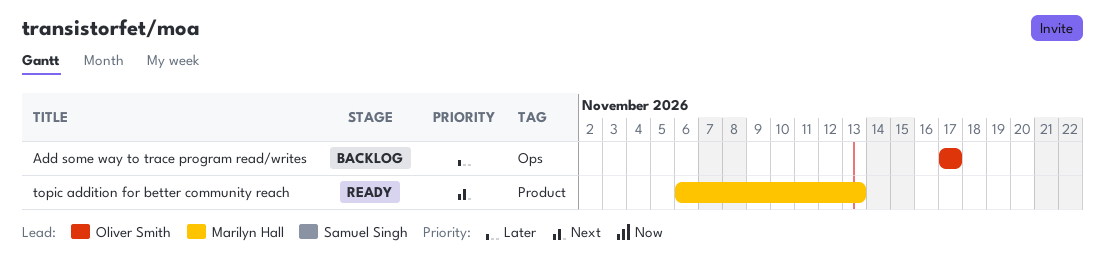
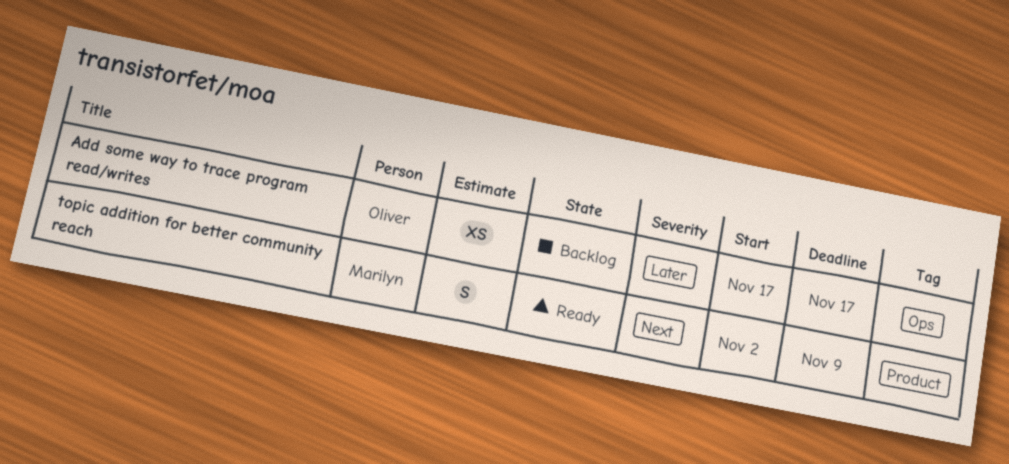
topic addition for better community reach, start: Nov 6 -> Nov 2
topic addition for better community reach, due: Nov 13 -> Nov 9

